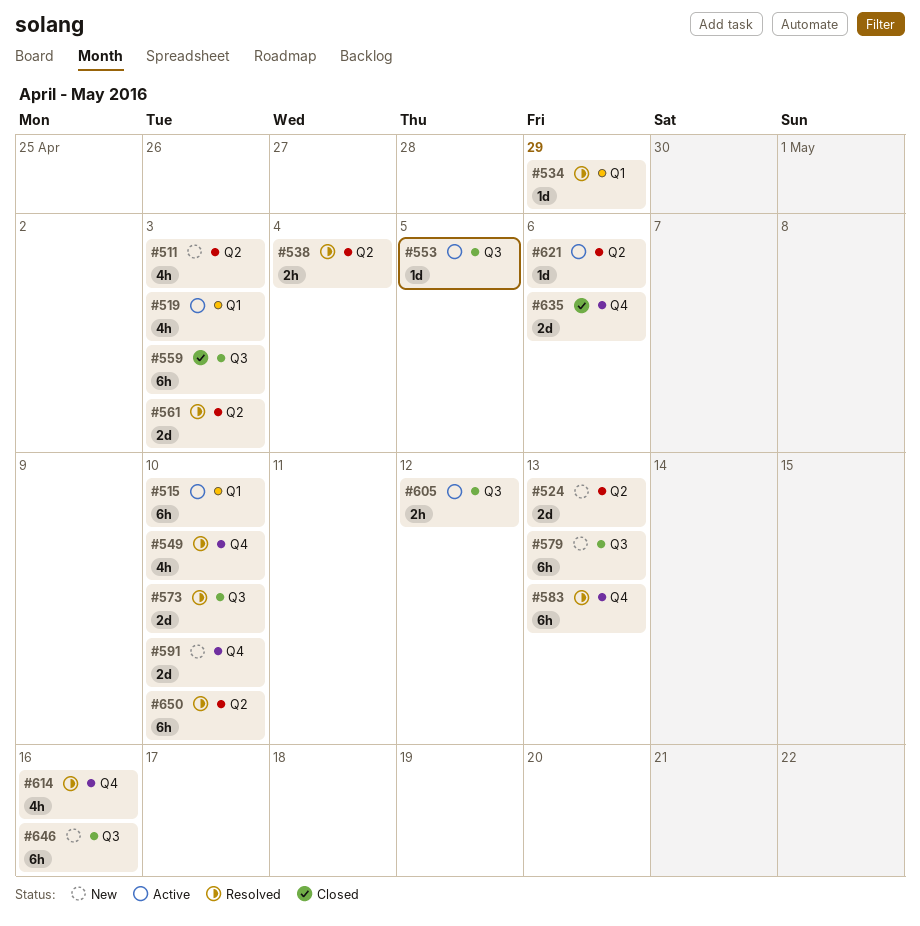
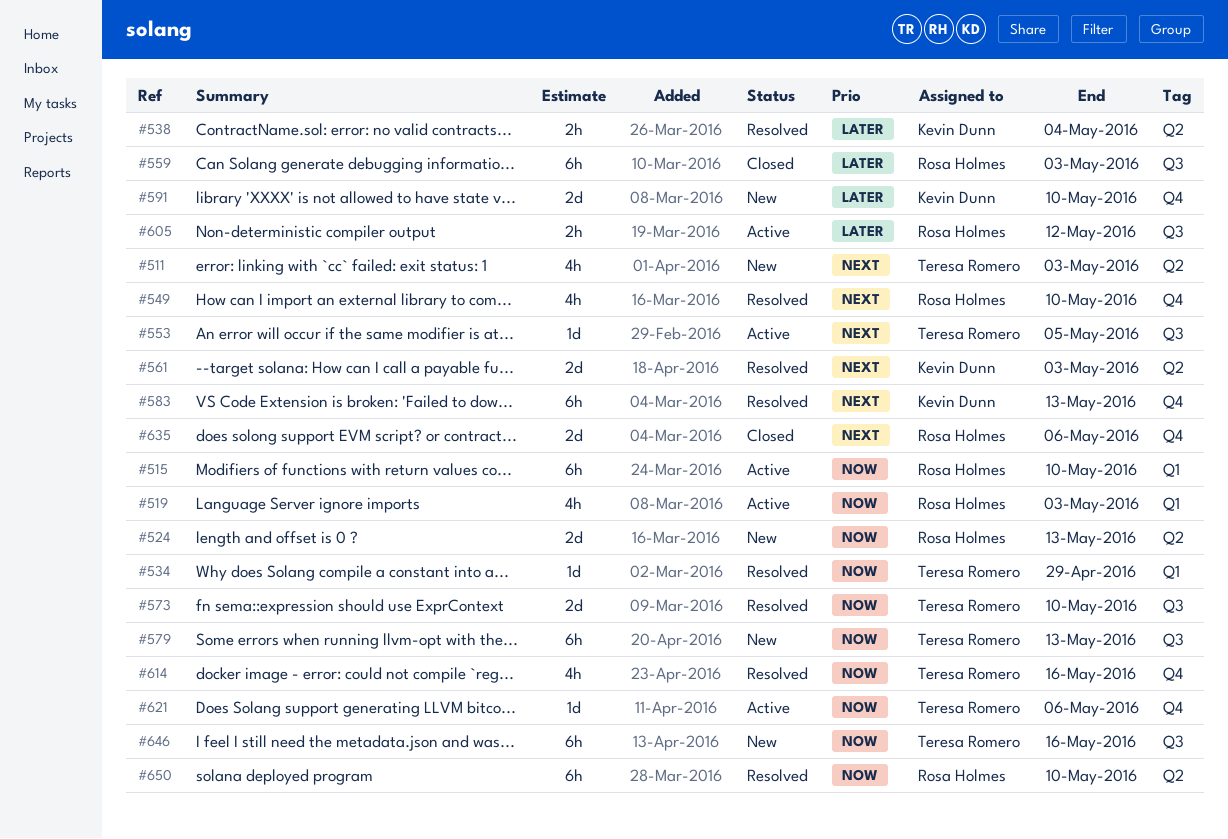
#621, label: Q2 -> Q4

